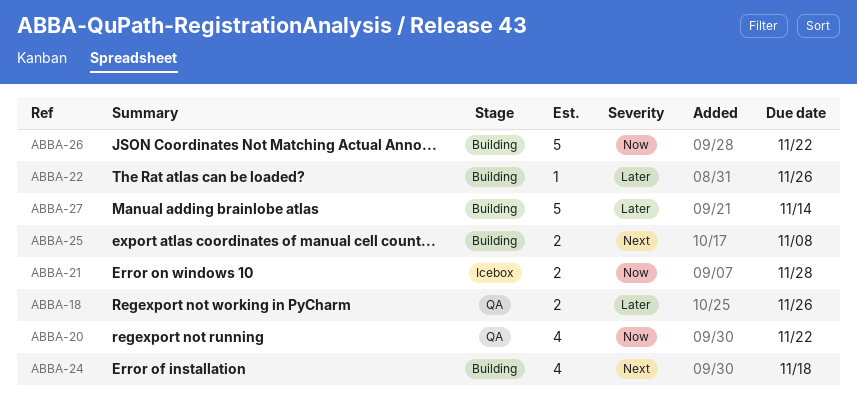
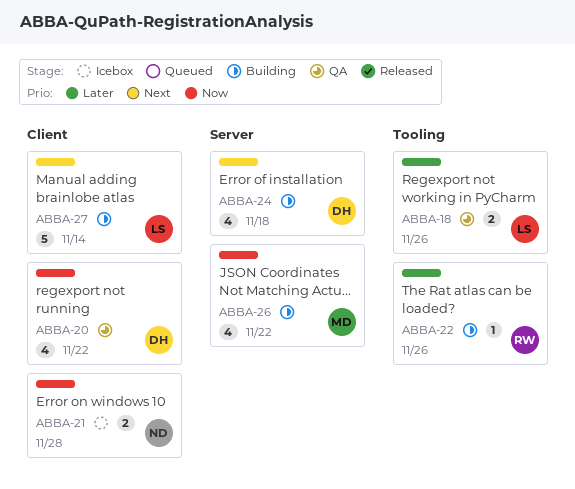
ABBA-25: present -> none
ABBA-26, estimate: 5 -> 4
ABBA-27, priority: Later -> Next

